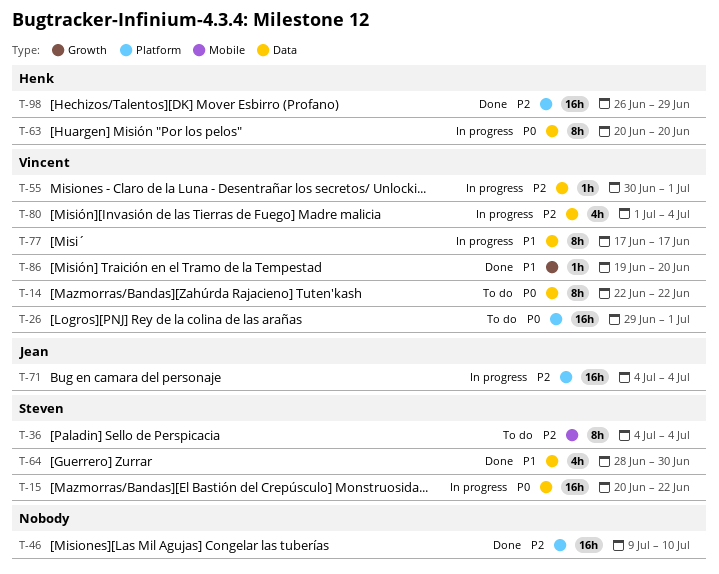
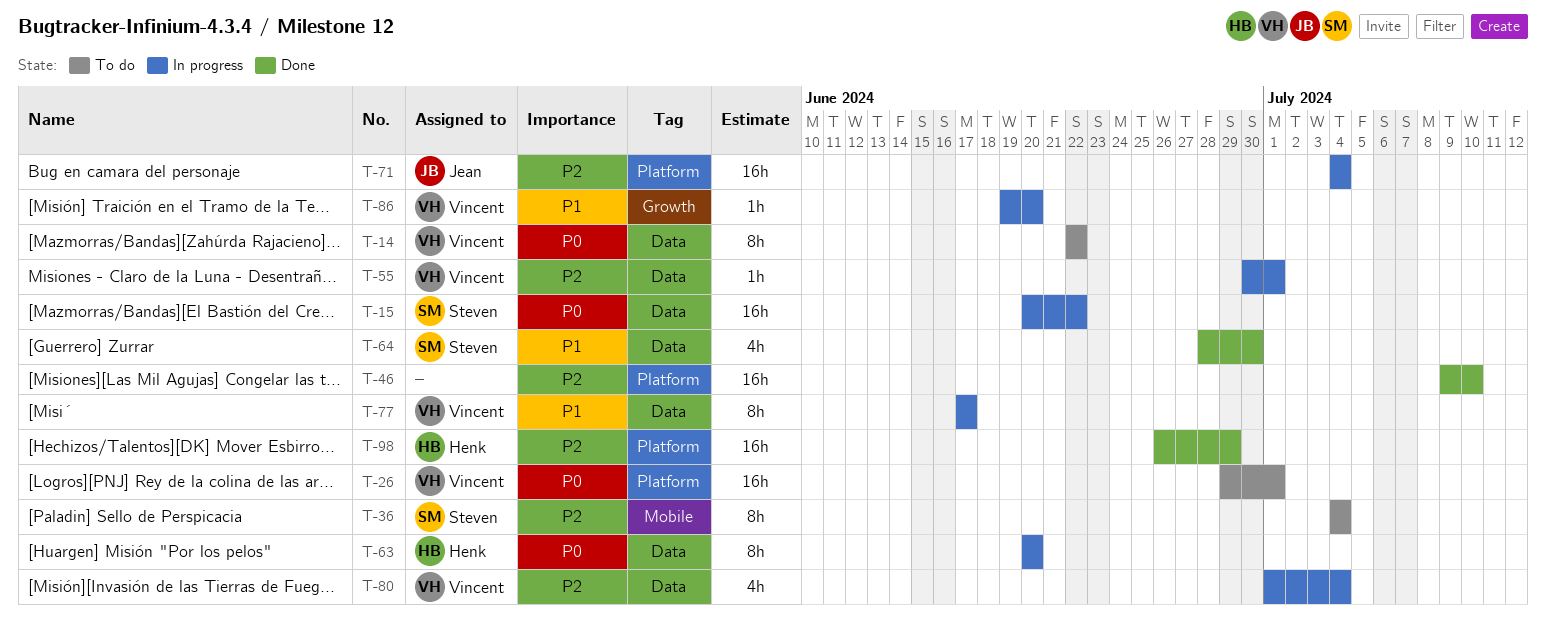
T-86, status: Done -> In progress

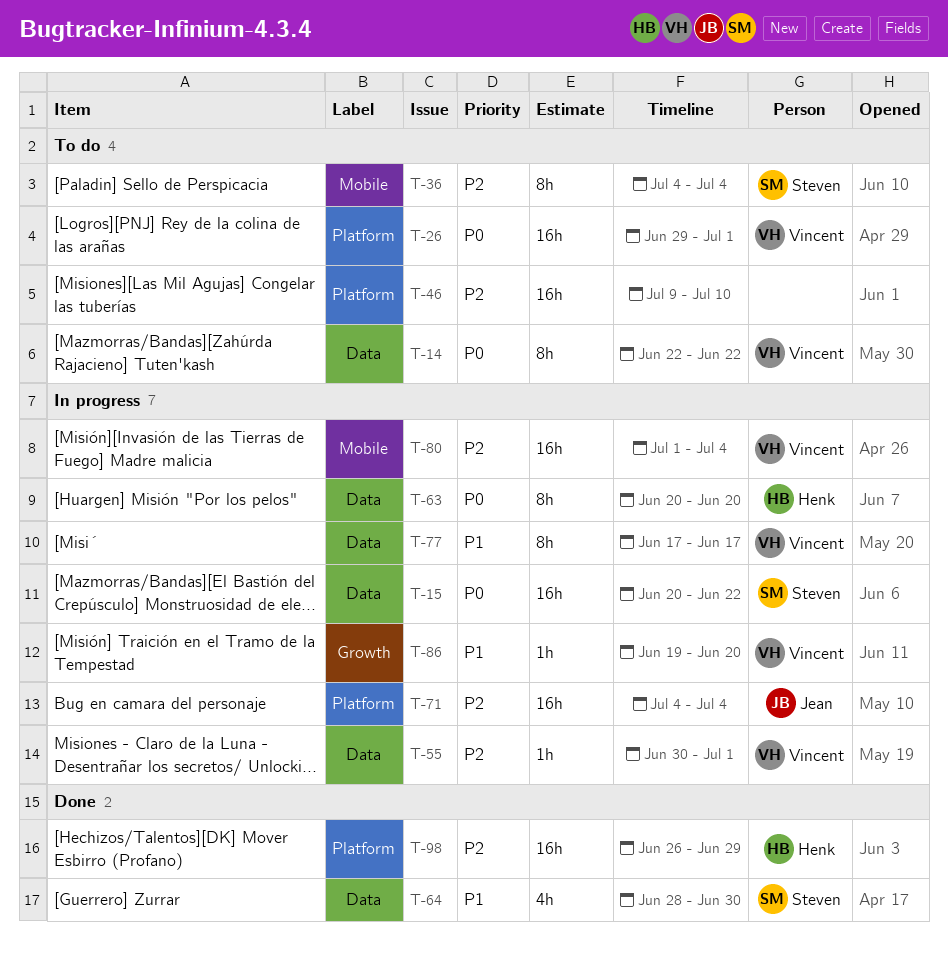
T-46, status: Done -> To do
T-80, label: Data -> Mobile
T-80, estimate: 4h -> 16h

